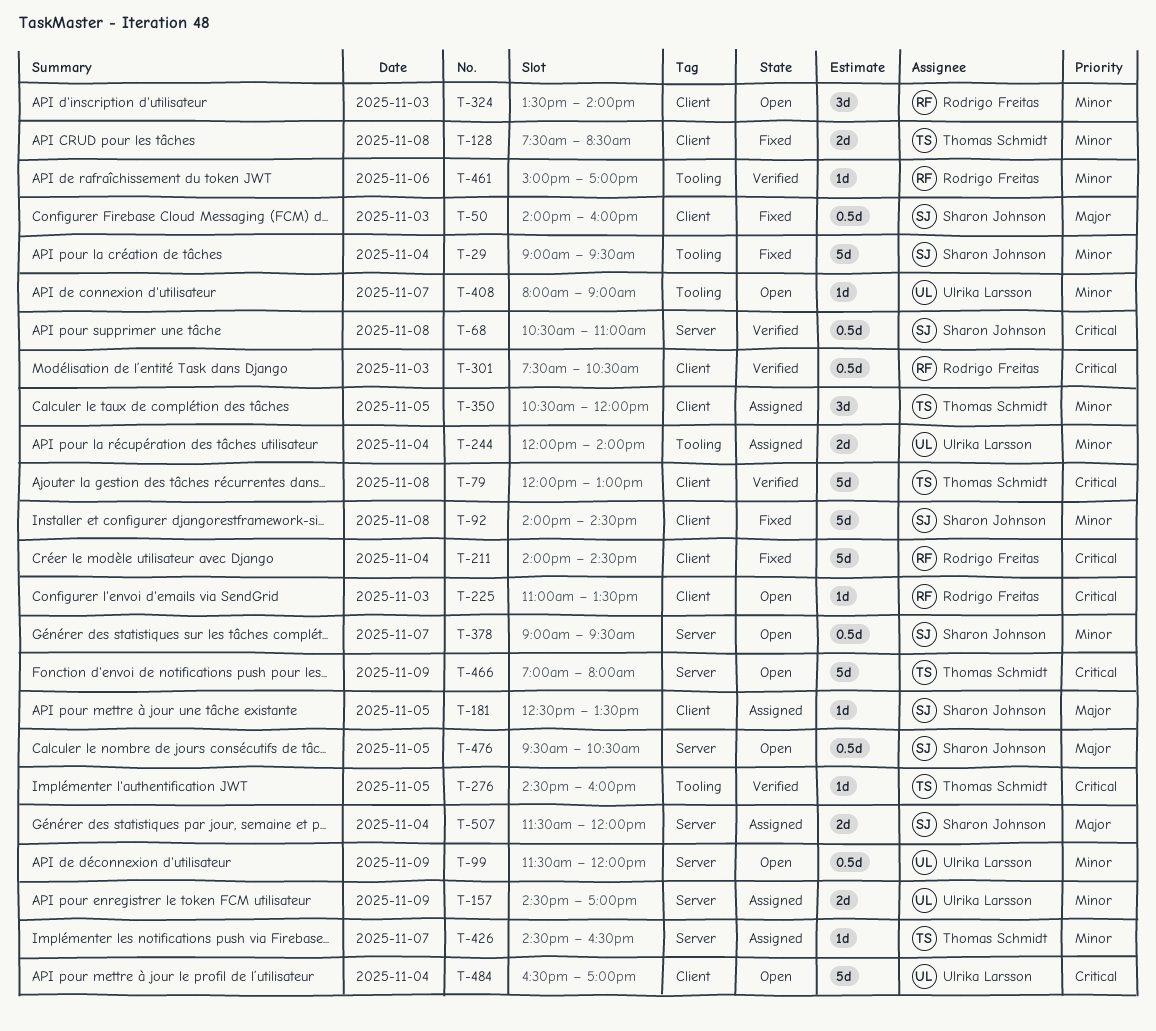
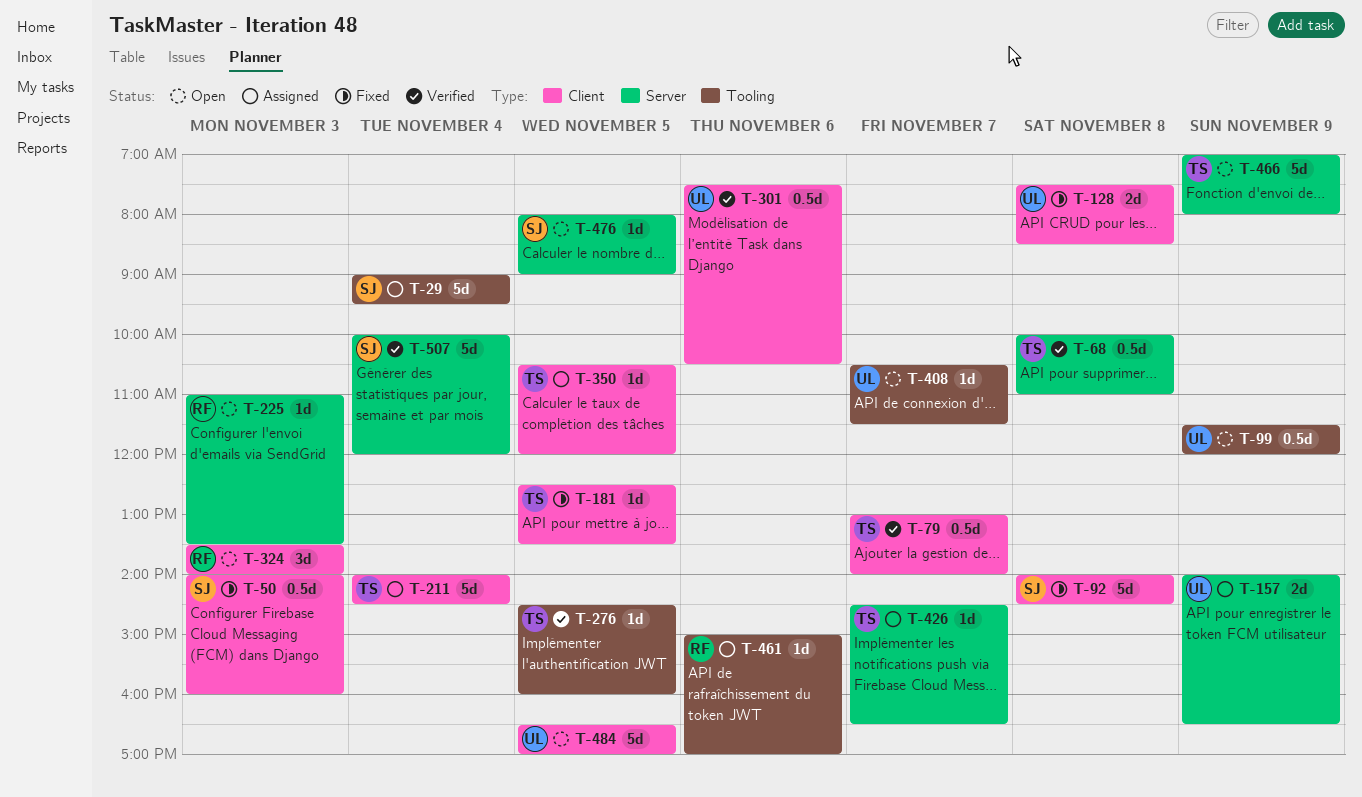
T-29, status: Fixed -> Assigned
T-68, owner: Sharon Johnson -> Thomas Schmidt
T-68, begins: 10:30 -> 10:00
T-79, estimate: 5d -> 0.5d
T-79, day: Nov 8 -> Nov 7
T-79, begins: 12:00 -> 13:00
T-79, ends: 13:00 -> 14:00
T-99, label: Server -> Tooling
T-128, owner: Thomas Schmidt -> Ulrika Larsson
T-157, begins: 14:30 -> 14:00
T-157, ends: 17:00 -> 16:30
T-181, status: Assigned -> Fixed
T-181, owner: Sharon Johnson -> Thomas Schmidt
T-211, status: Fixed -> Assigned
T-211, owner: Rodrigo Freitas -> Thomas Schmidt
T-225, label: Client -> Server
T-244: present -> none
T-301, owner: Rodrigo Freitas -> Ulrika Larsson
T-301, day: Nov 3 -> Nov 6
T-350, estimate: 3d -> 1d
T-378: present -> none
T-408, begins: 08:00 -> 10:30
T-408, ends: 09:00 -> 11:30
T-461, status: Verified -> Assigned
T-476, estimate: 0.5d -> 1d
T-476, begins: 09:30 -> 08:00
T-476, ends: 10:30 -> 09:00
T-484, day: Nov 4 -> Nov 5
T-507, status: Assigned -> Verified
T-507, estimate: 2d -> 5d
T-507, begins: 11:30 -> 10:00

